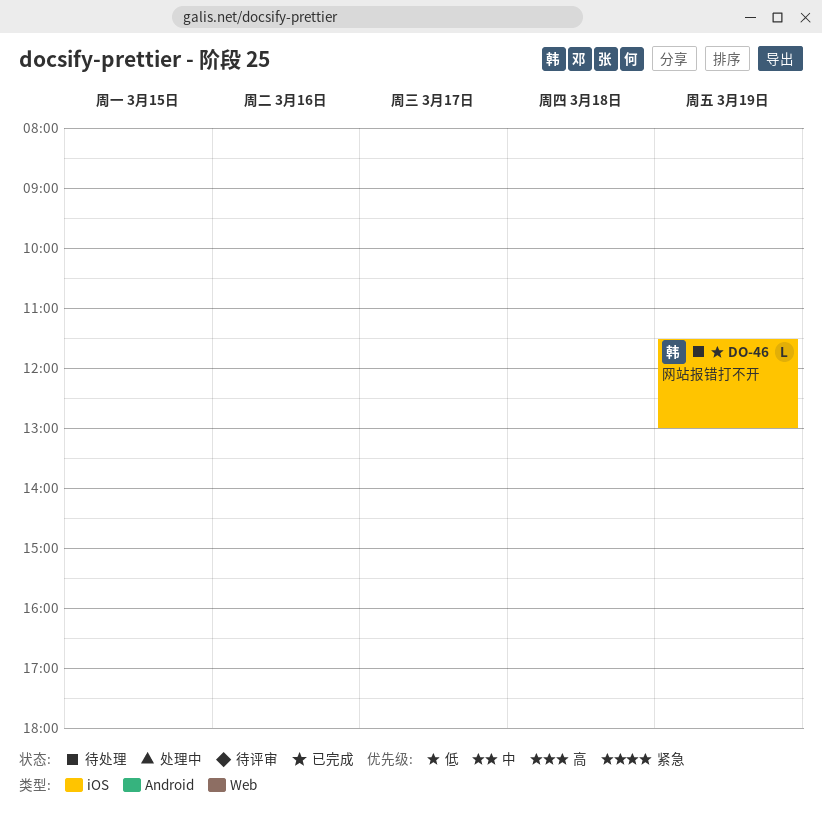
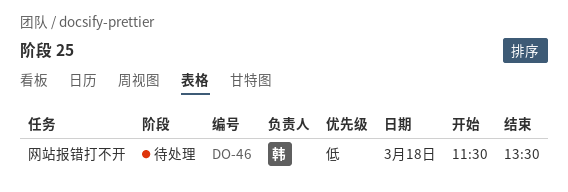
DO-46, day: Mar 19 -> Mar 18
DO-46, ends: 13:00 -> 13:30

